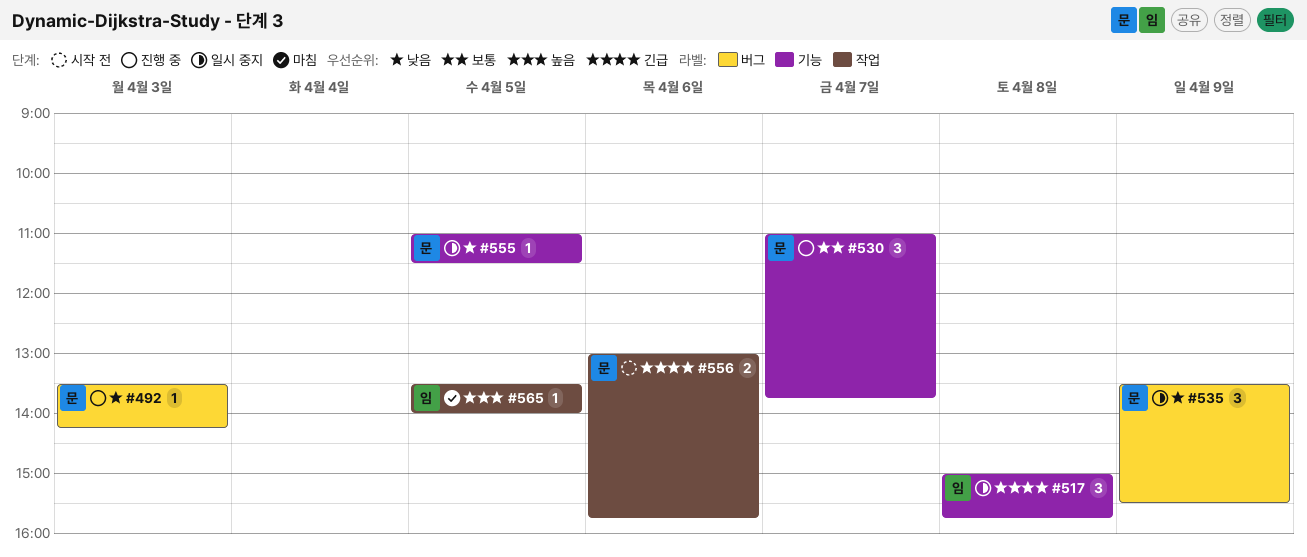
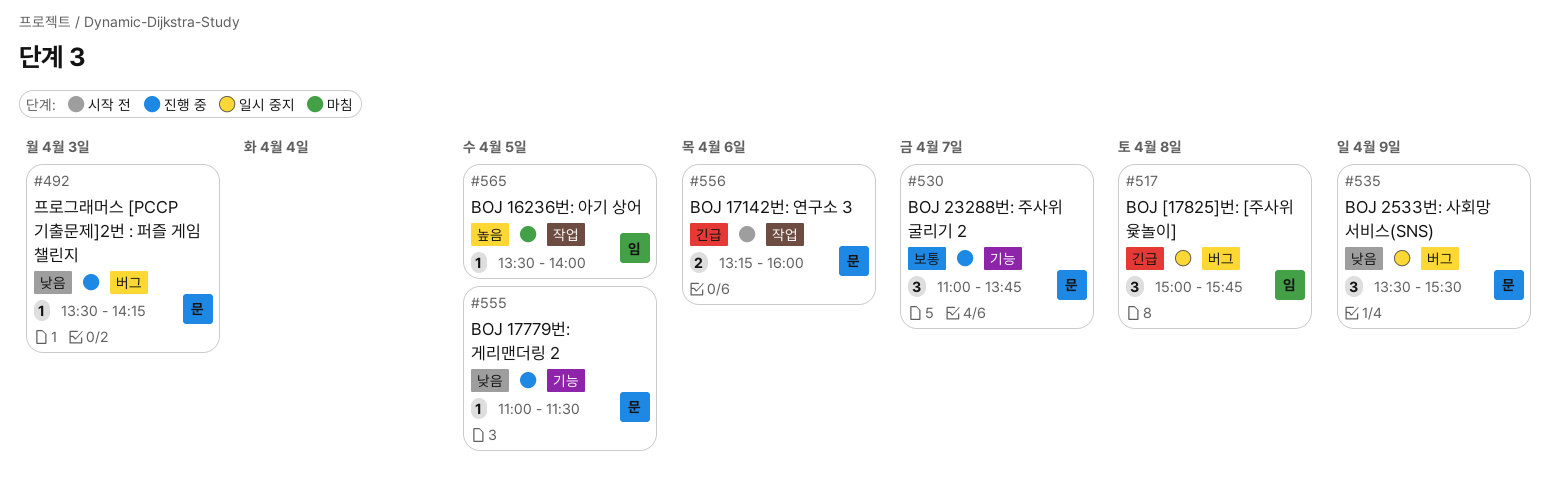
#517, label: 기능 -> 버그
#555, status: 일시 중지 -> 진행 중
#556, begins: 13:00 -> 13:15
#556, ends: 15:45 -> 16:00

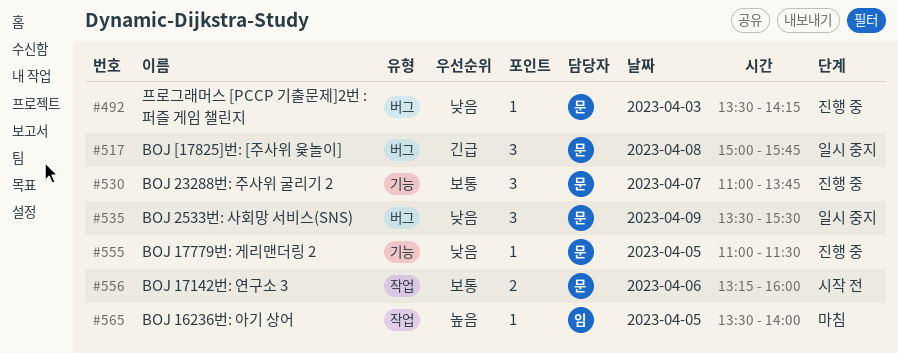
#517, owner: 임 -> 문
#556, priority: 긴급 -> 보통

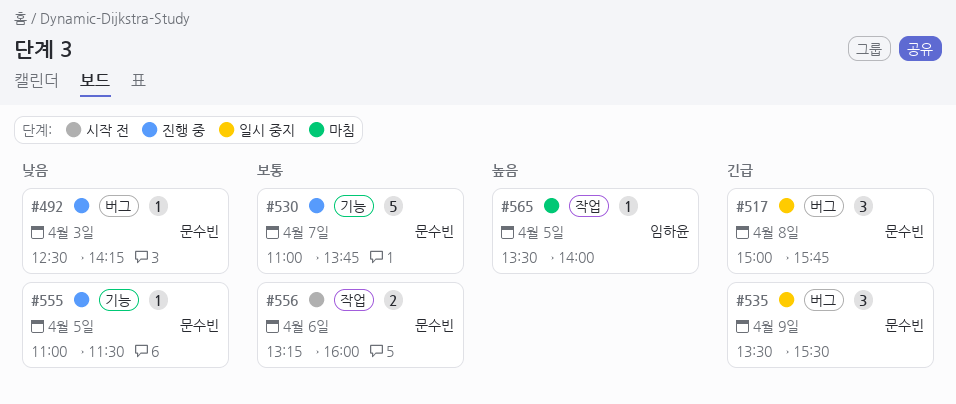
#492, begins: 13:30 -> 12:30
#530, estimate: 3 -> 5
#535, priority: 낮음 -> 긴급

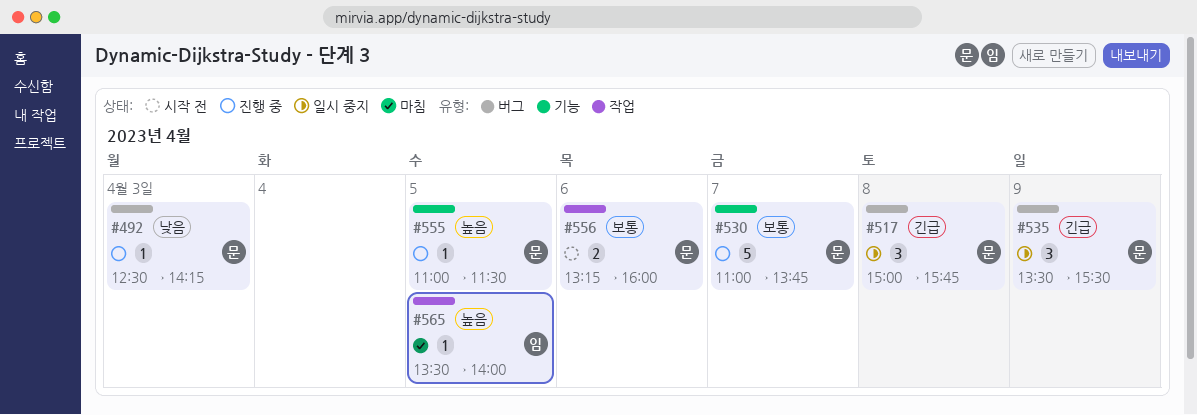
#555, priority: 낮음 -> 높음

